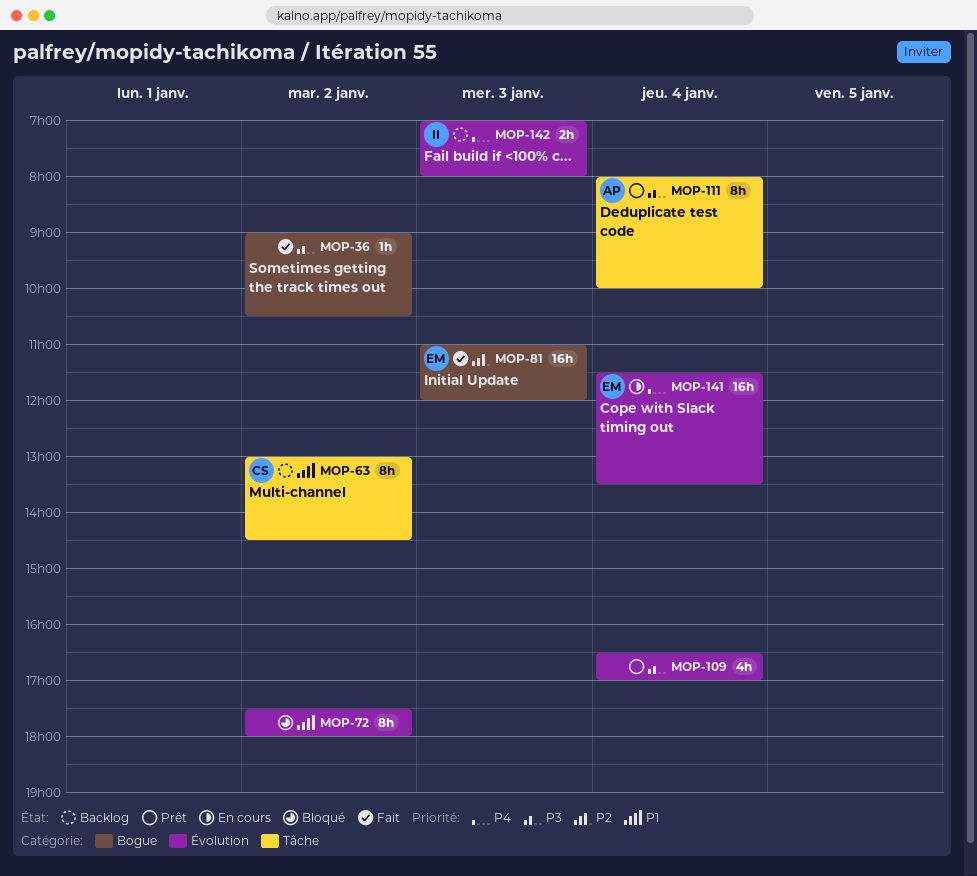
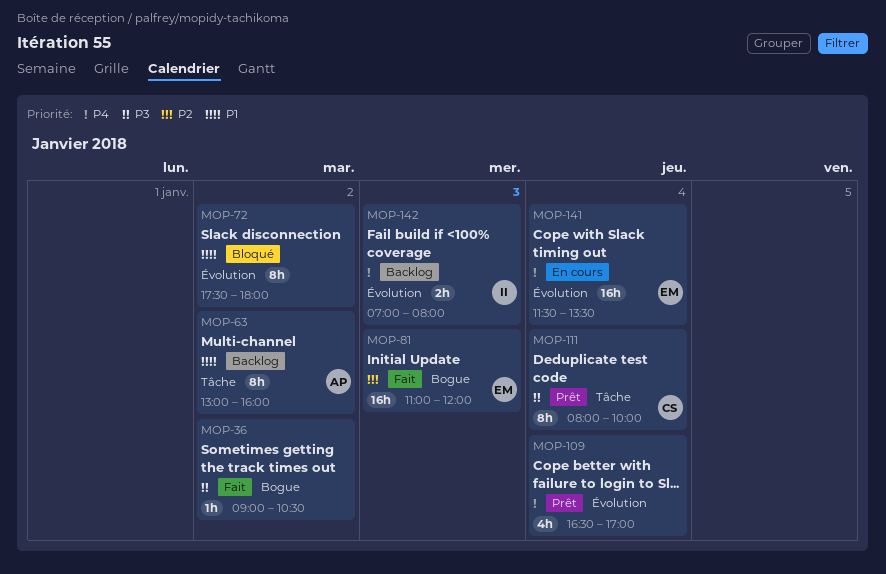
MOP-63, owner: CS -> AP
MOP-63, ends: 14:30 -> 16:00
MOP-109, priority: P3 -> P4
MOP-111, owner: AP -> CS

